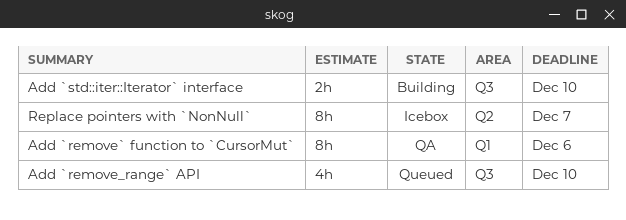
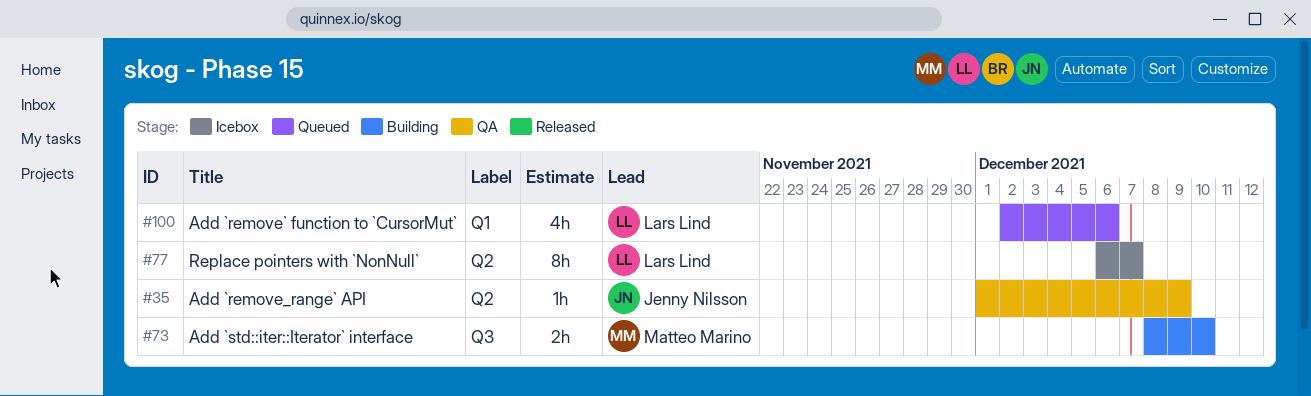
Add `remove_range` API, status: Queued -> QA
Add `remove_range` API, label: Q3 -> Q2
Add `remove_range` API, estimate: 4h -> 1h
Add `remove_range` API, due: Dec 10 -> Dec 9
Add `remove` function to `CursorMut`, status: QA -> Queued
Add `remove` function to `CursorMut`, estimate: 8h -> 4h

